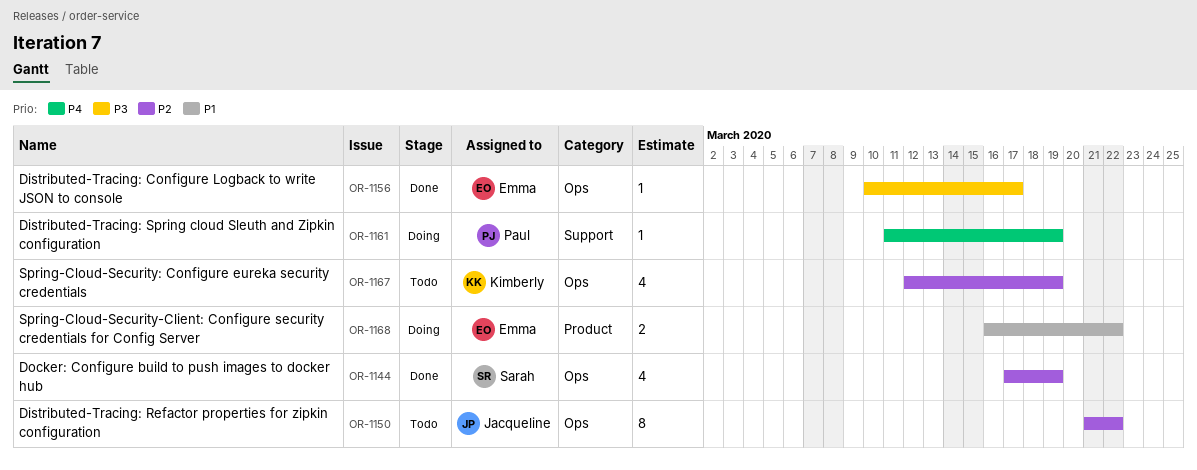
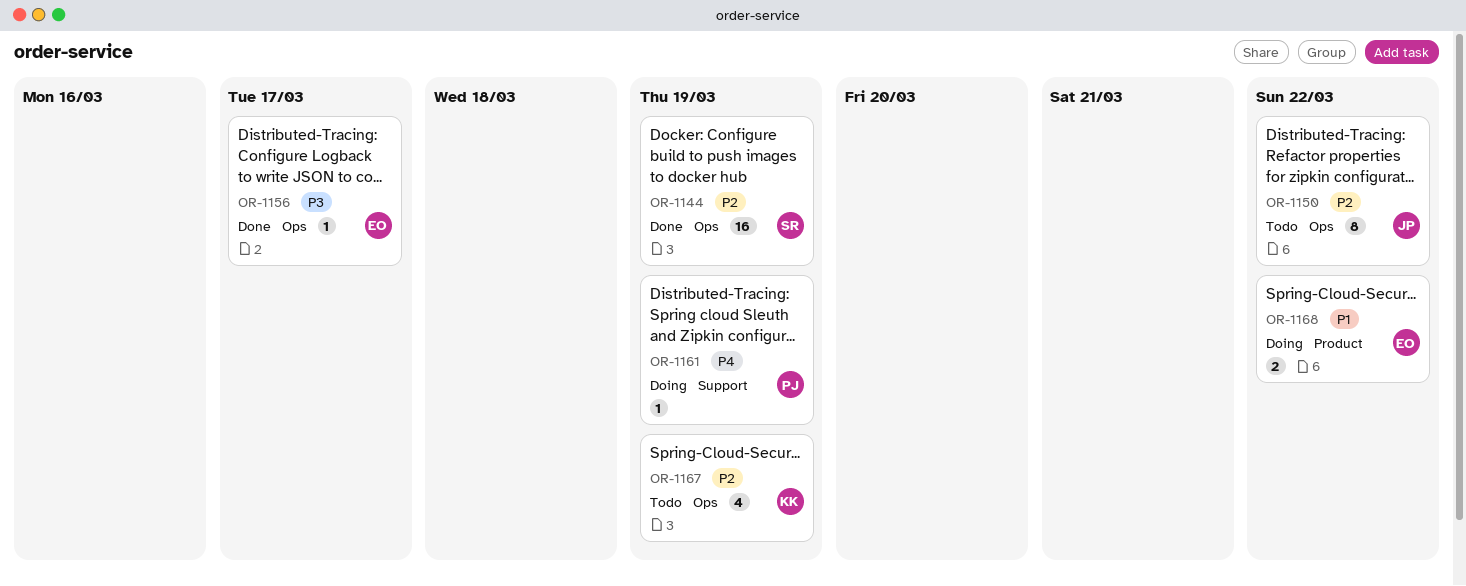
OR-1144, estimate: 4 -> 16

